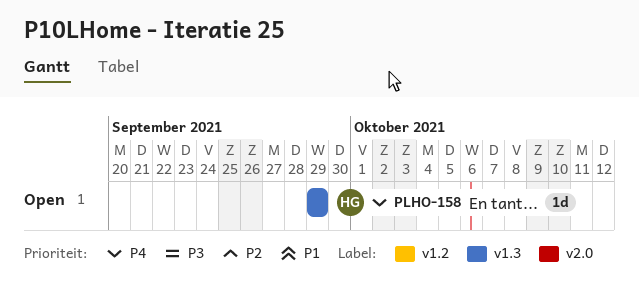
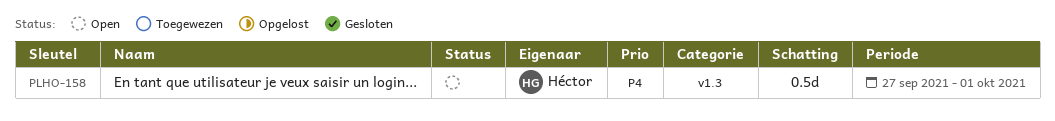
PLHO-158, estimate: 1d -> 0.5d
PLHO-158, start: Sep 29 -> Sep 27
PLHO-158, due: Sep 29 -> Oct 1

